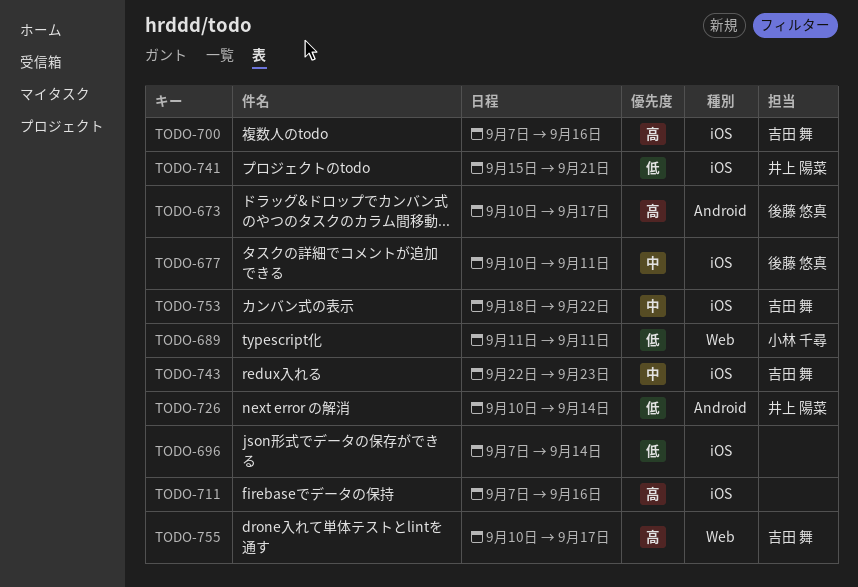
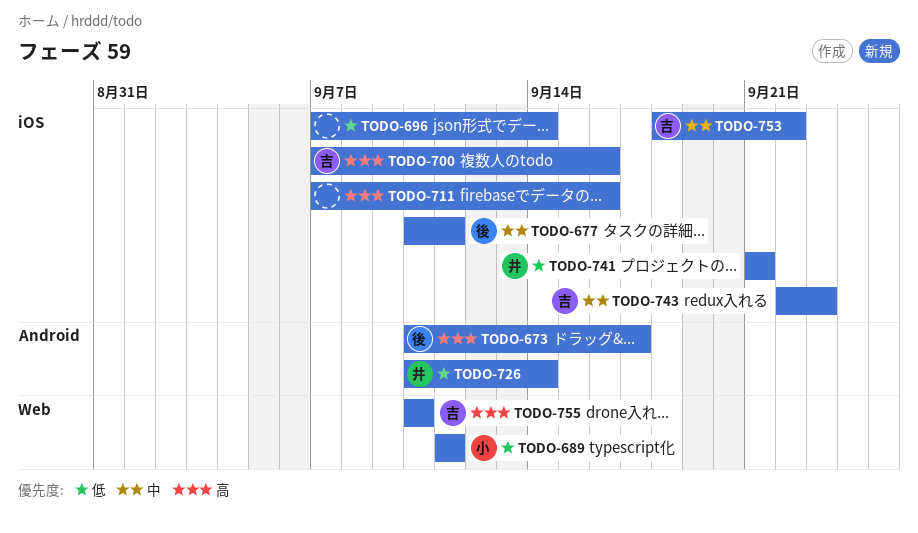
TODO-741, start: Sep 15 -> Sep 21
TODO-755, due: Sep 17 -> Sep 10

